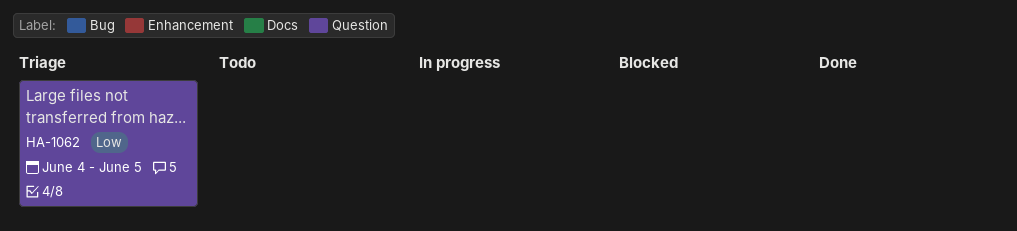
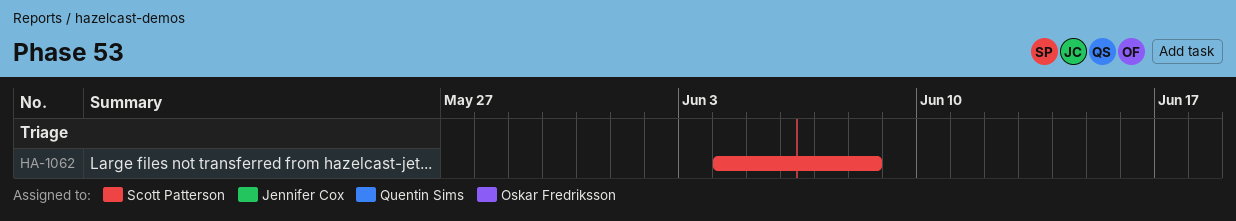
HA-1062, due: Jun 5 -> Jun 8

